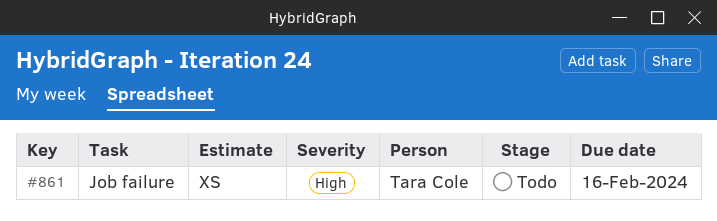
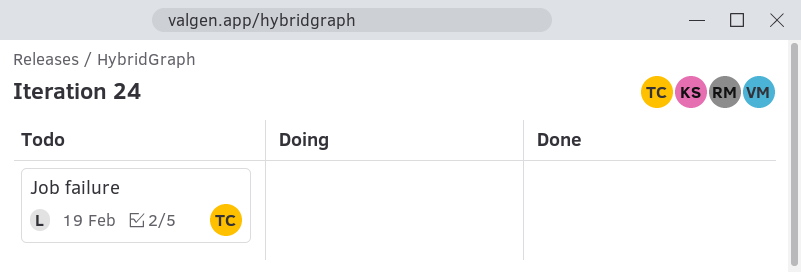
Job failure, estimate: XS -> L
Job failure, due: Feb 16 -> Feb 19

